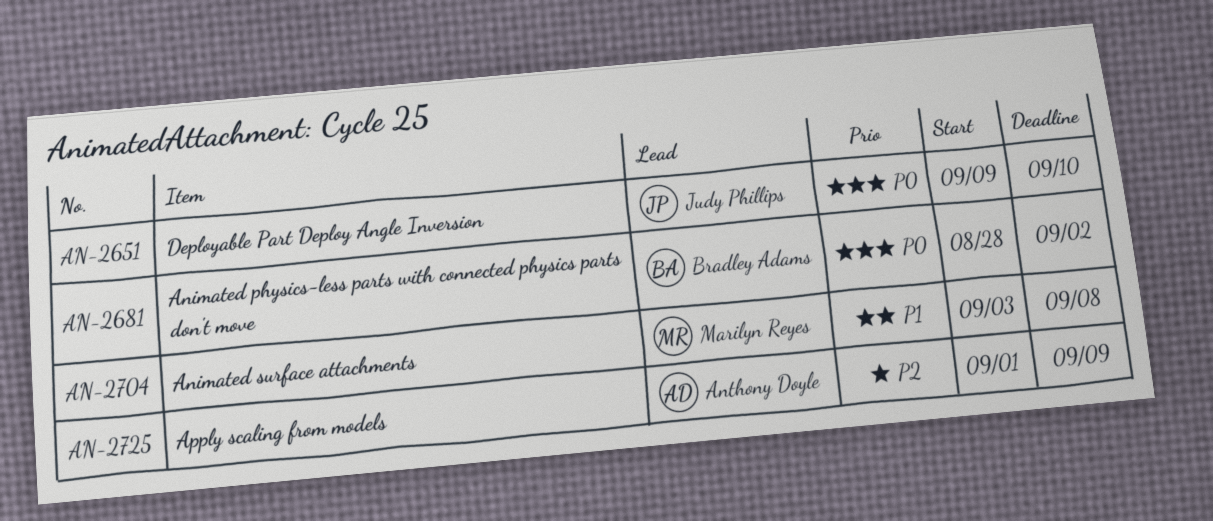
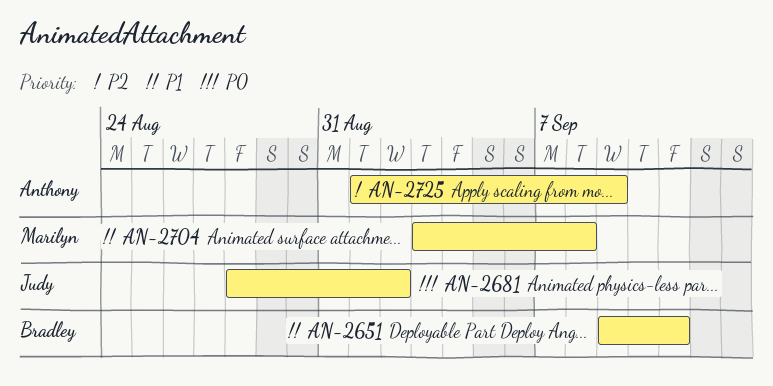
AN-2651, owner: Judy Phillips -> Bradley Adams
AN-2651, priority: P0 -> P1
AN-2651, due: Sep 10 -> Sep 11
AN-2681, owner: Bradley Adams -> Judy Phillips

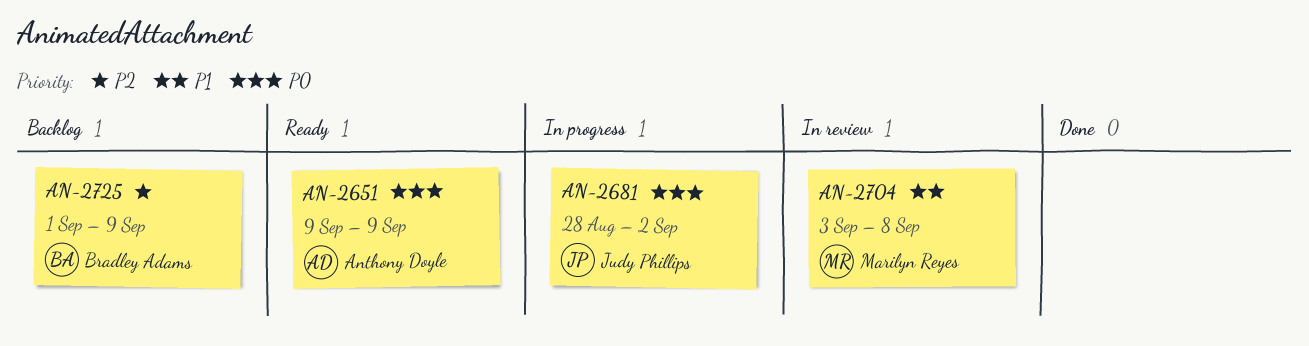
AN-2651, owner: Bradley Adams -> Anthony Doyle
AN-2651, priority: P1 -> P0
AN-2651, due: Sep 11 -> Sep 9
AN-2725, owner: Anthony Doyle -> Bradley Adams

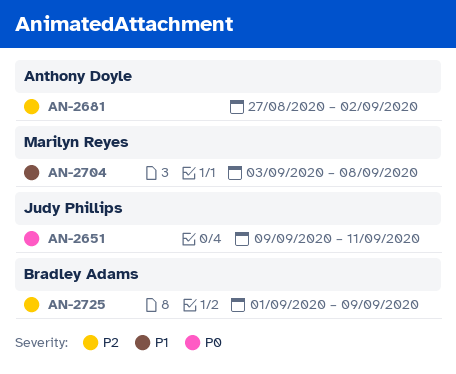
AN-2651, owner: Anthony Doyle -> Judy Phillips
AN-2651, due: Sep 9 -> Sep 11
AN-2681, owner: Judy Phillips -> Anthony Doyle
AN-2681, priority: P0 -> P2
AN-2681, start: Aug 28 -> Aug 27

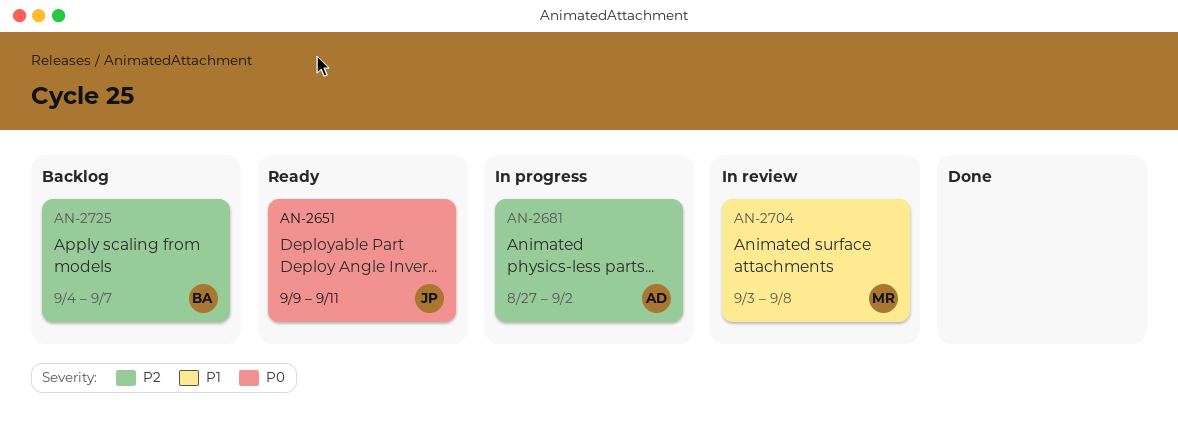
AN-2725, start: Sep 1 -> Sep 4
AN-2725, due: Sep 9 -> Sep 7

